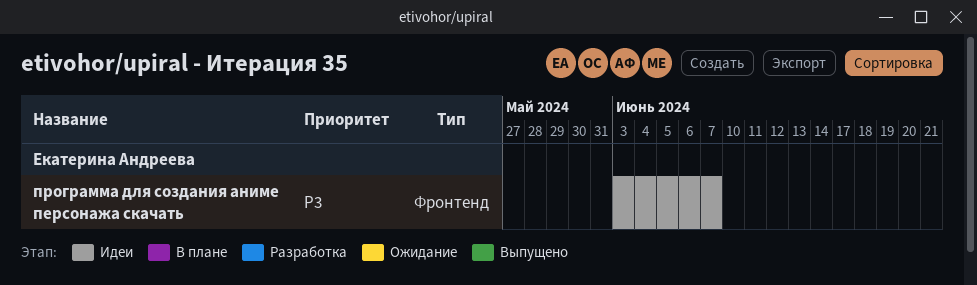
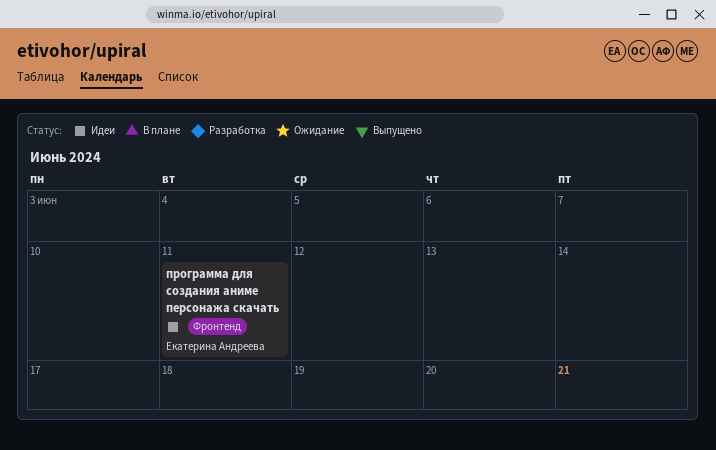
программа для создания аниме персонажа скачать, due: Jun 7 -> Jun 11

